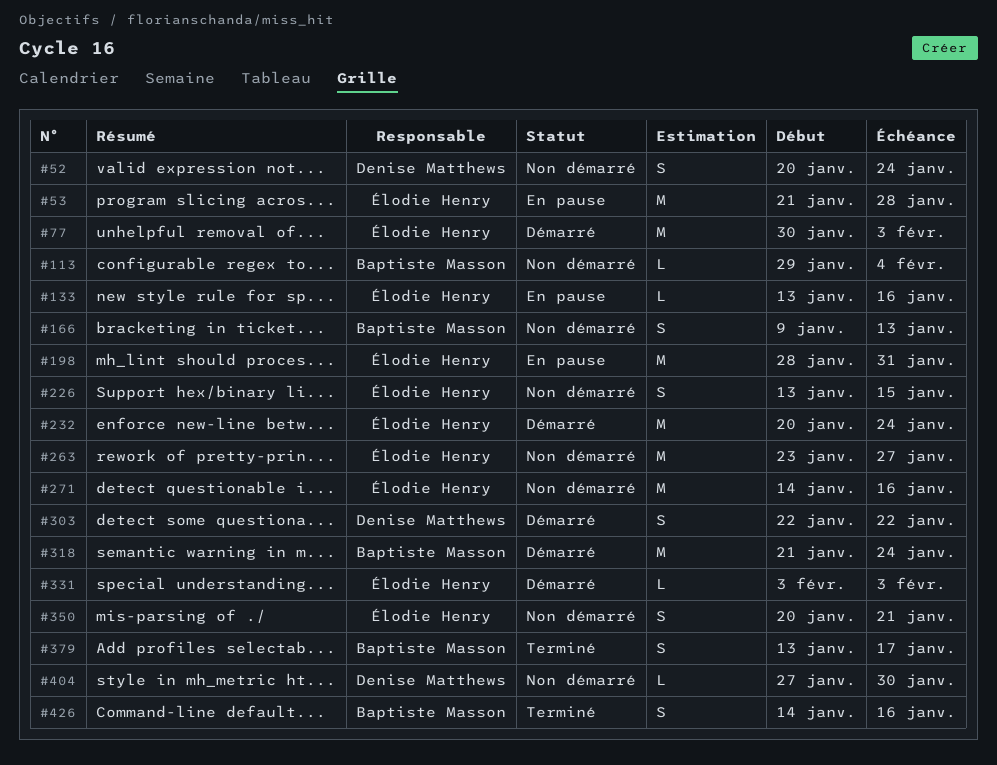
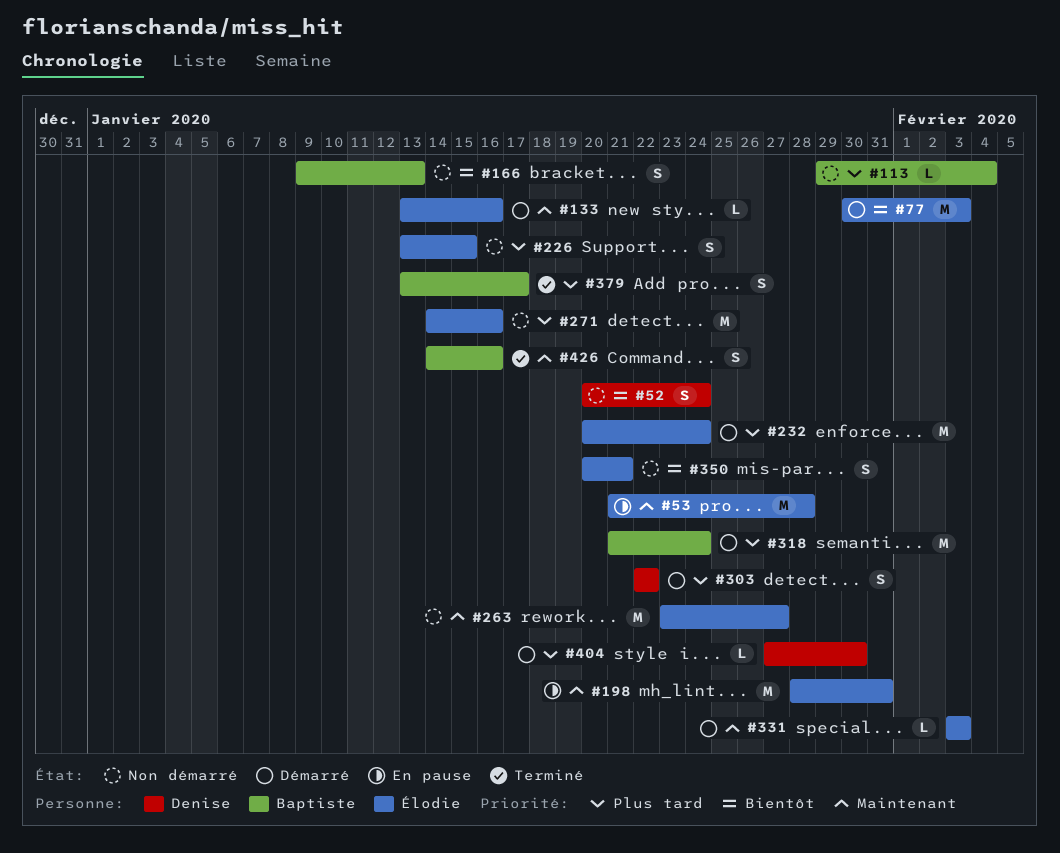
#133, status: En pause -> Démarré
#404, status: Non démarré -> Démarré

